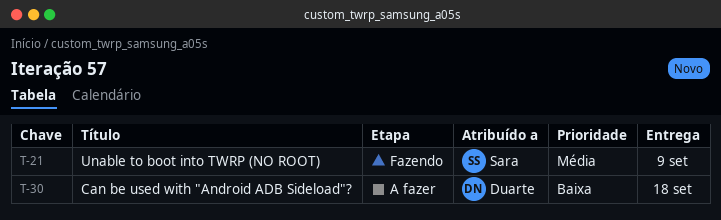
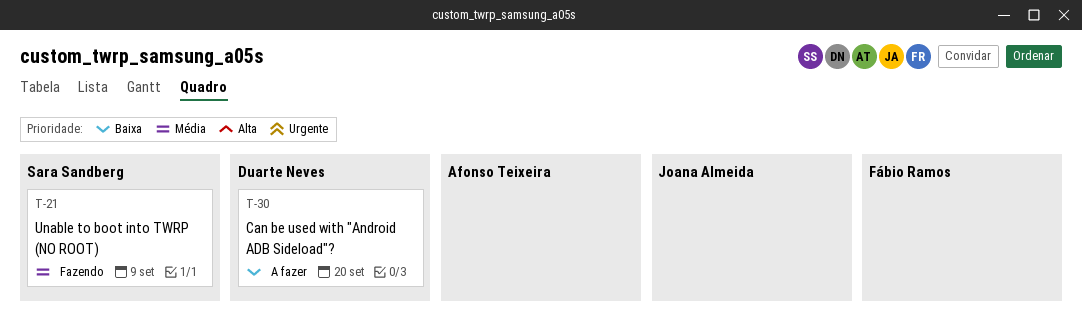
T-30, due: Sep 18 -> Sep 20

